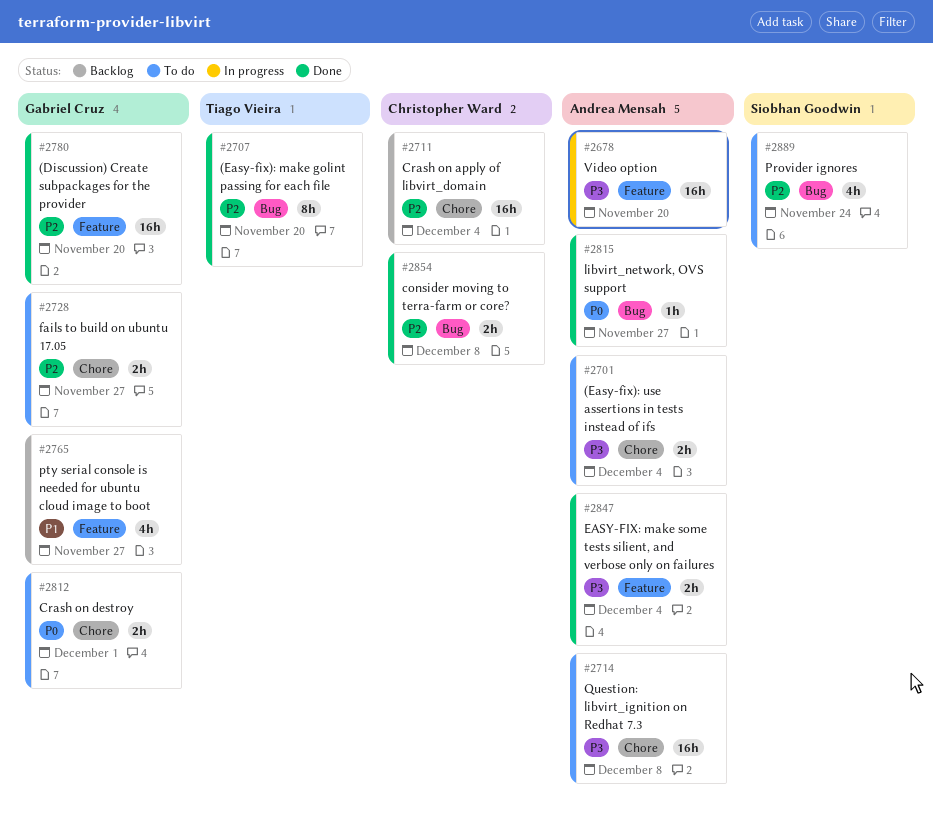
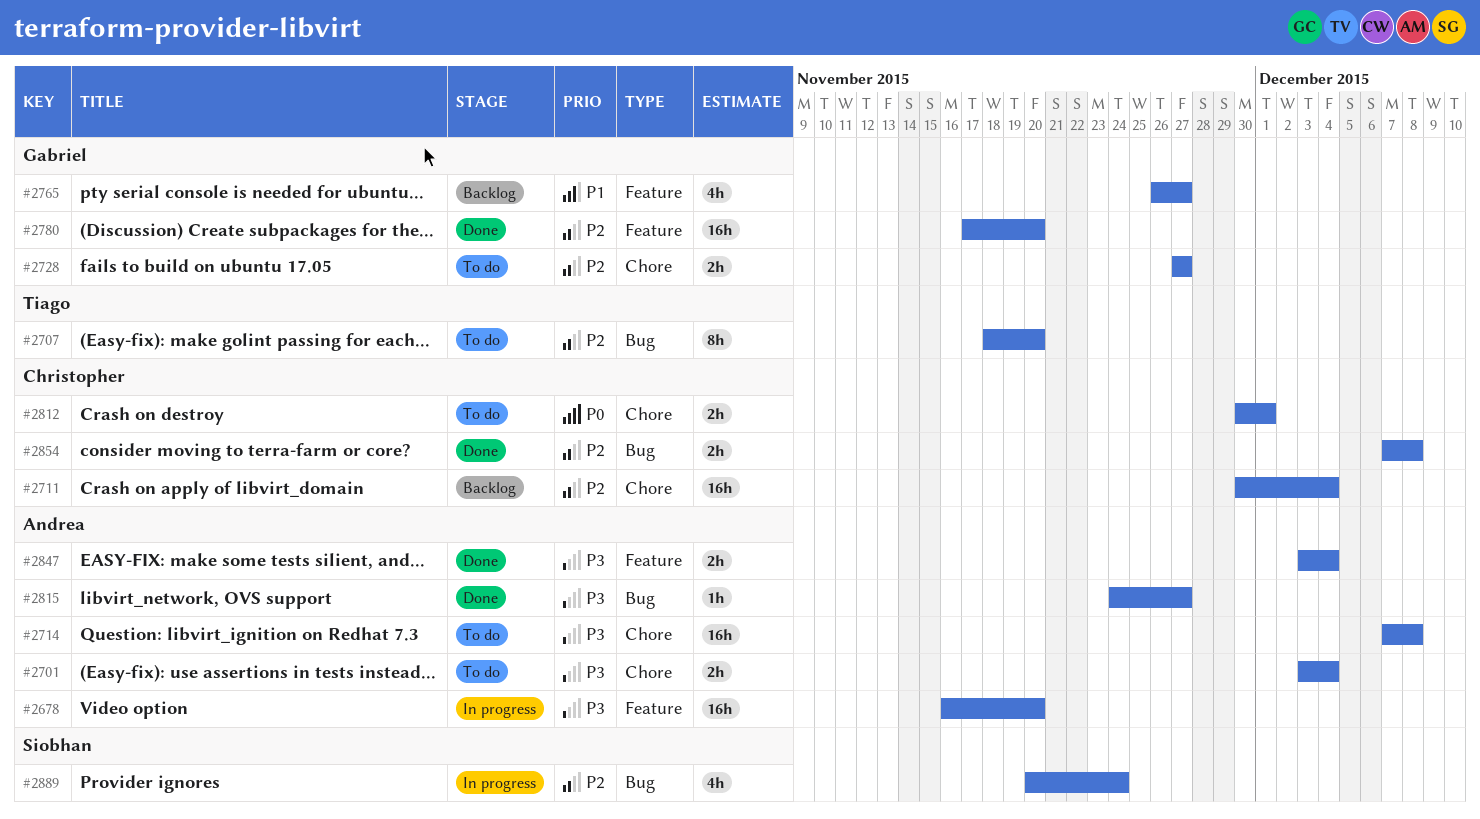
#2707, status: Done -> To do
#2812, owner: Gabriel Cruz -> Christopher Ward
#2815, priority: P0 -> P3
#2889, status: To do -> In progress

